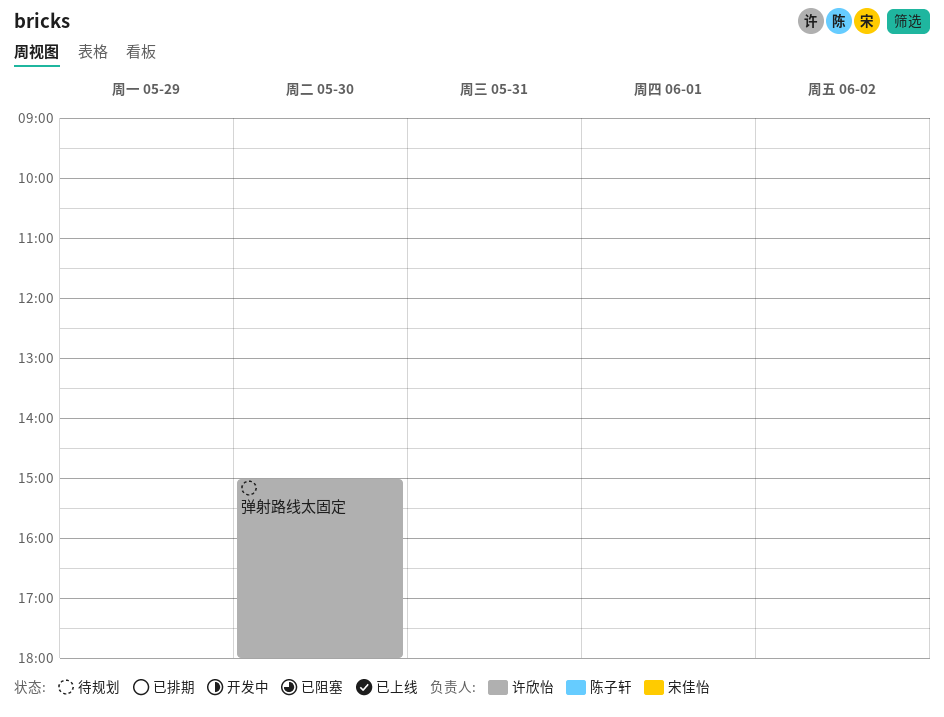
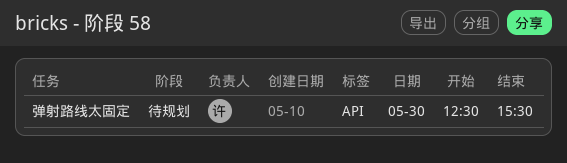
弹射路线太固定, begins: 15:00 -> 12:30
弹射路线太固定, ends: 18:00 -> 15:30

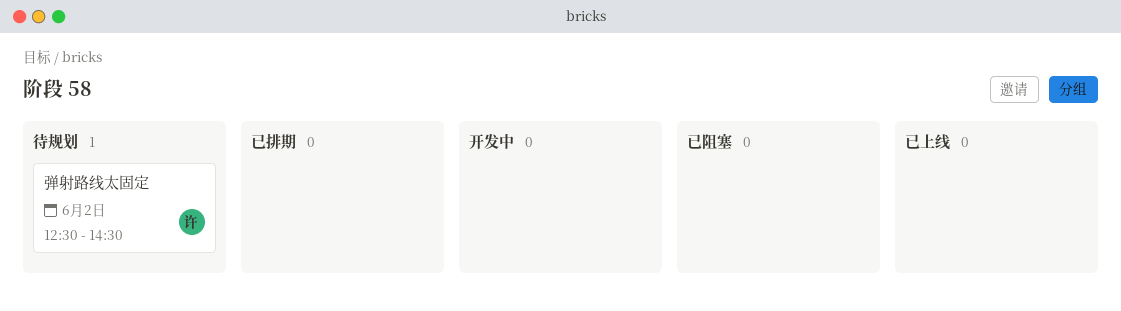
弹射路线太固定, day: May 30 -> Jun 2
弹射路线太固定, ends: 15:30 -> 14:30

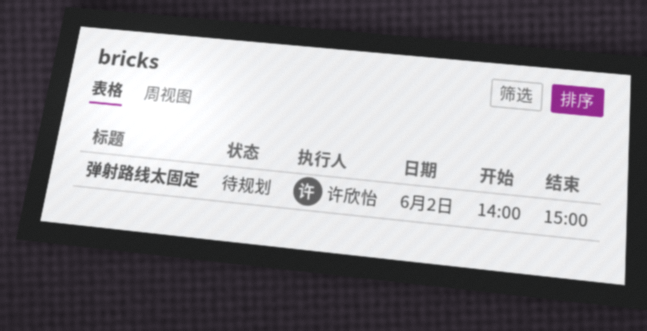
弹射路线太固定, begins: 12:30 -> 14:00
弹射路线太固定, ends: 14:30 -> 15:00

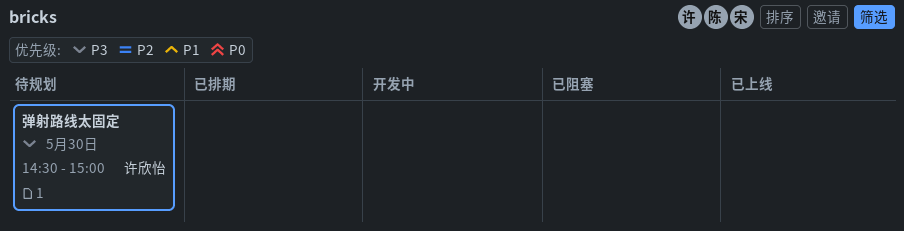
弹射路线太固定, day: Jun 2 -> May 30
弹射路线太固定, begins: 14:00 -> 14:30

